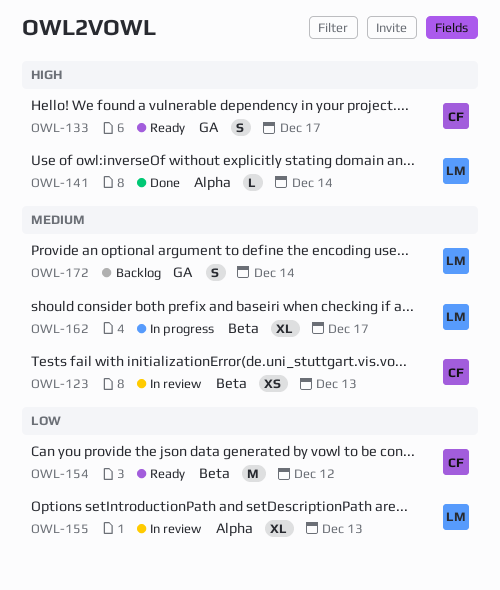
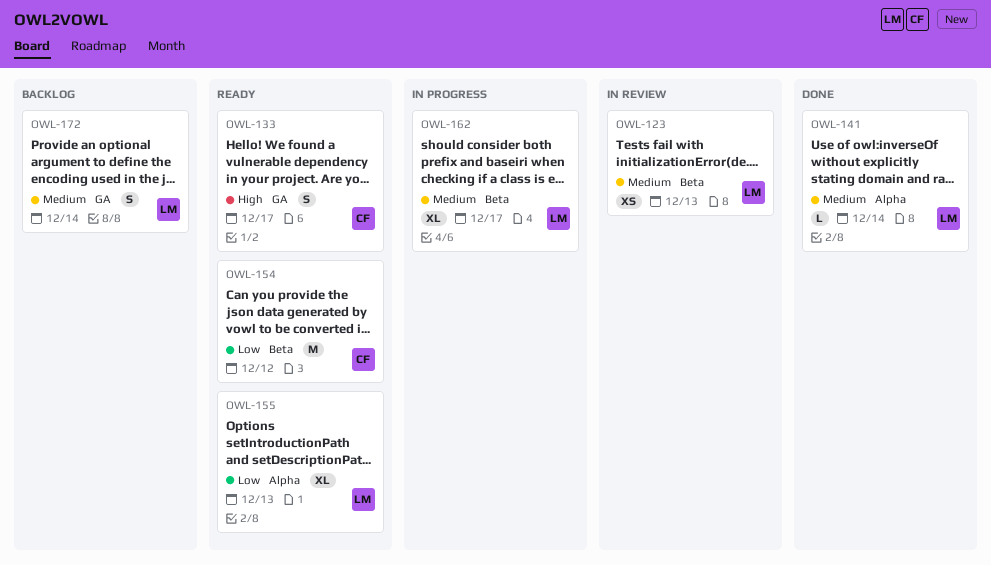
OWL-123, owner: CF -> LM
OWL-141, priority: High -> Medium
OWL-155, status: In review -> Ready

